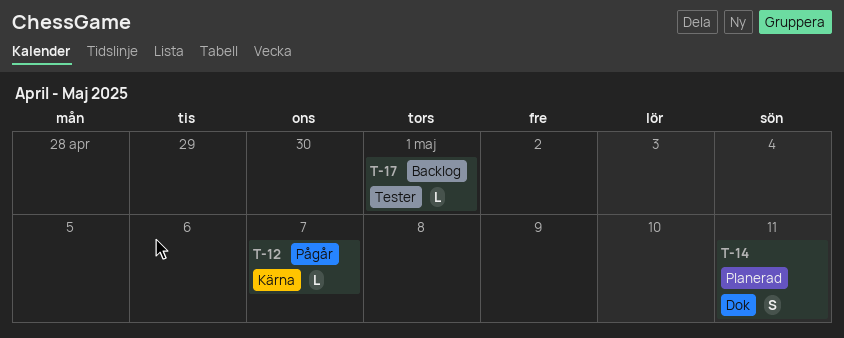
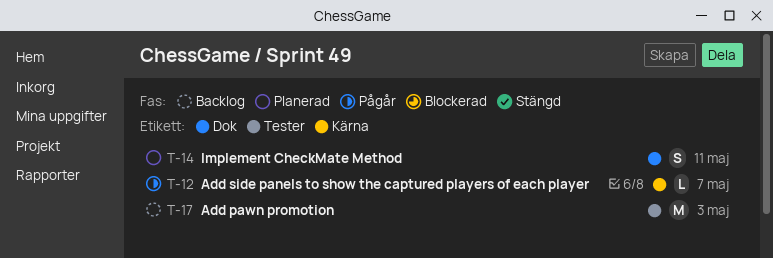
T-17, estimate: L -> M
T-17, due: May 1 -> May 3

